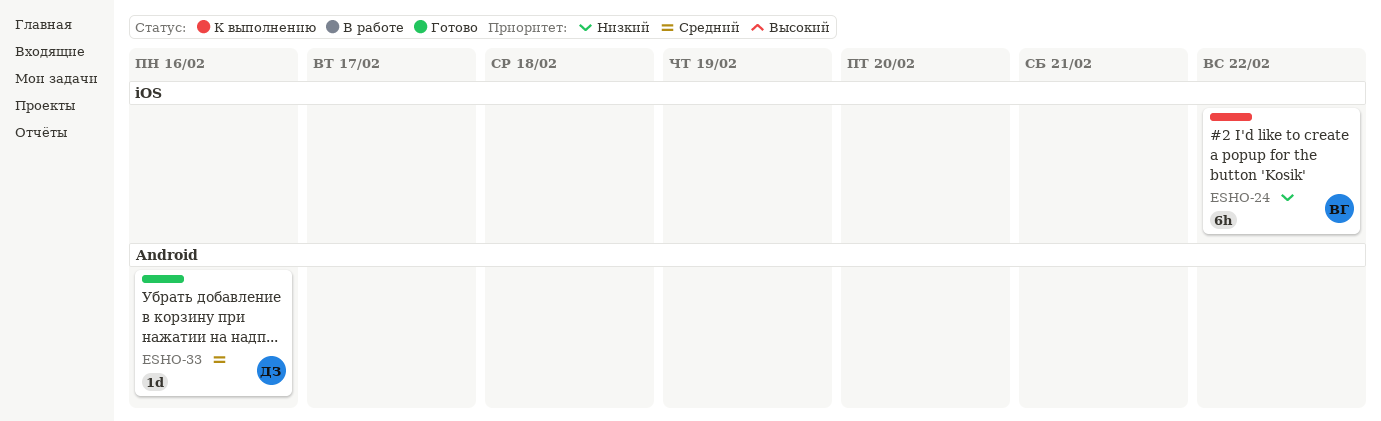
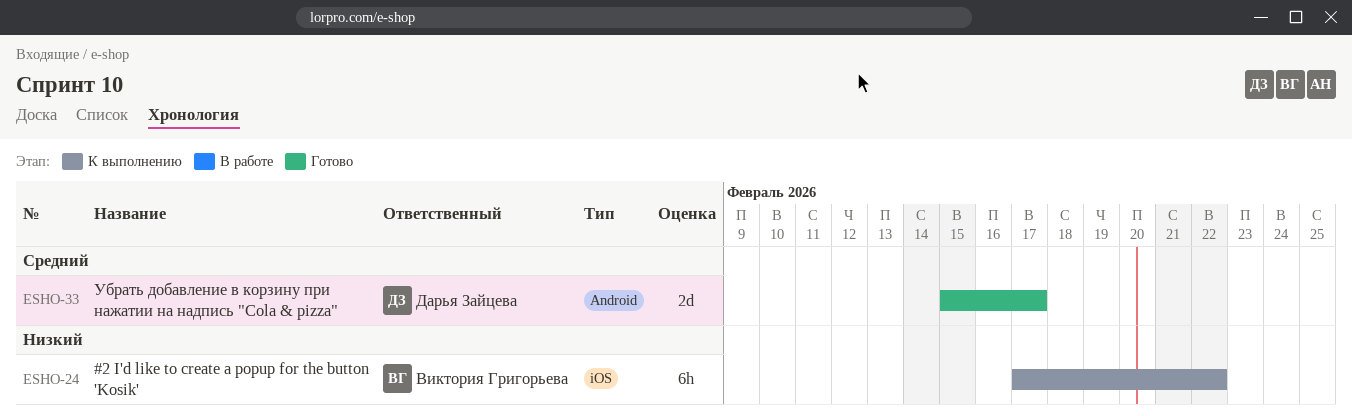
ESHO-33, estimate: 1d -> 2d
ESHO-33, due: Feb 16 -> Feb 17

